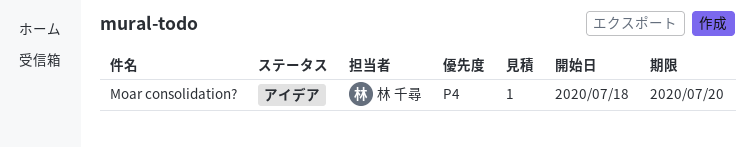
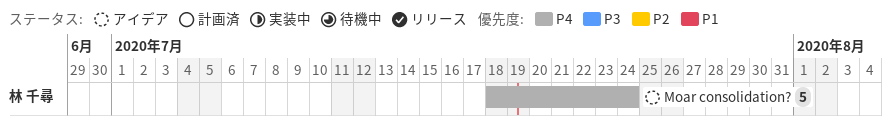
Moar consolidation?, estimate: 1 -> 5
Moar consolidation?, due: Jul 20 -> Jul 24

